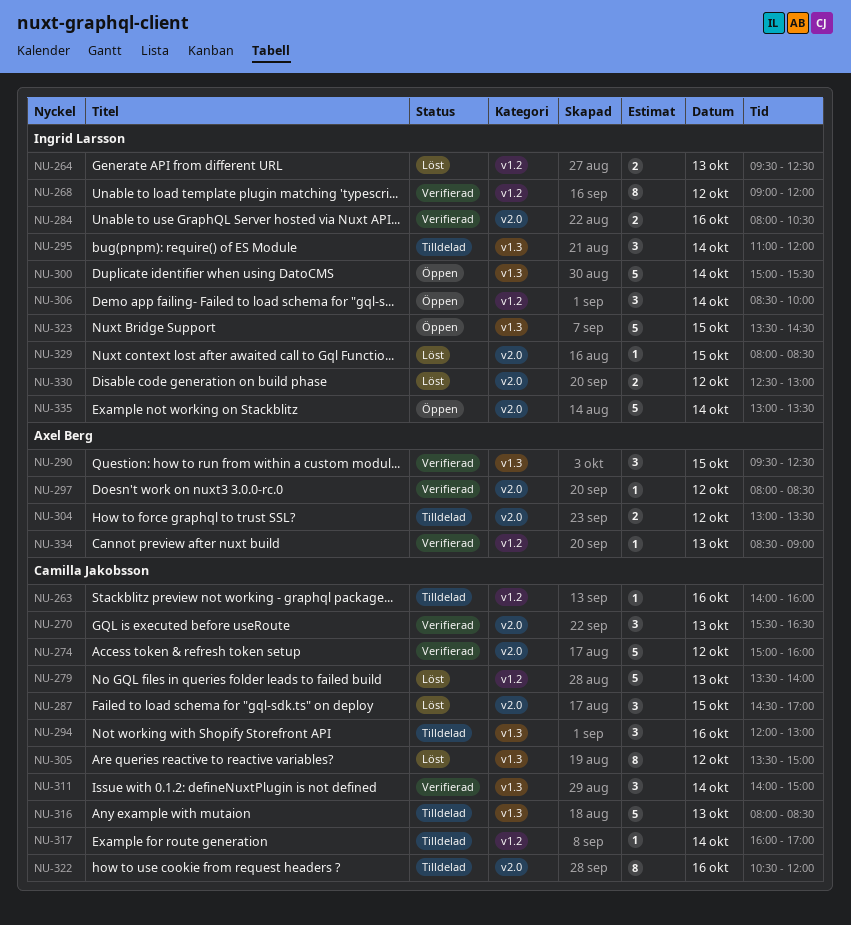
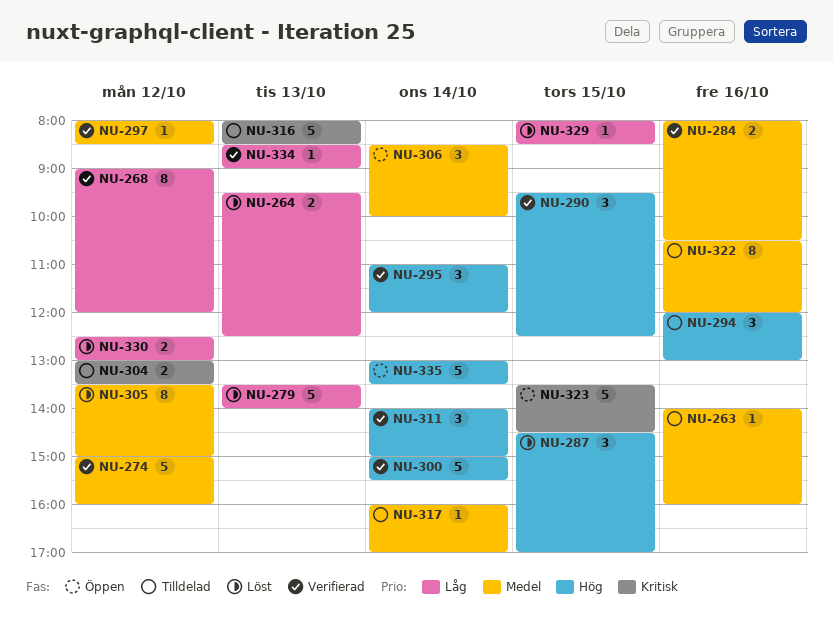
NU-270: present -> none
NU-295, status: Tilldelad -> Verifierad
NU-300, status: Öppen -> Verifierad

